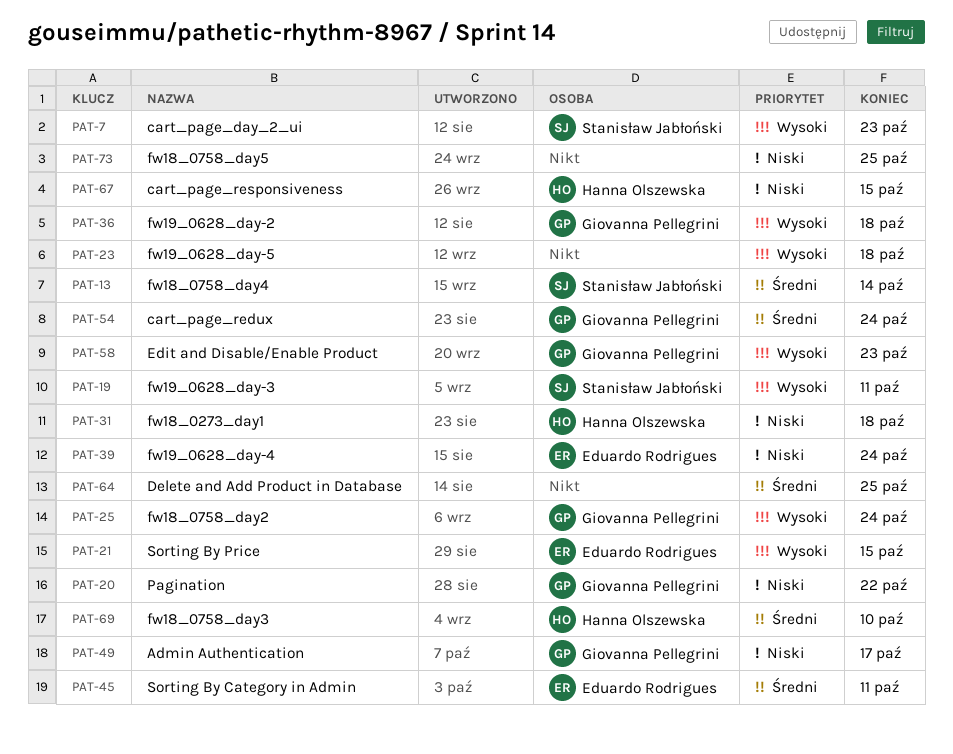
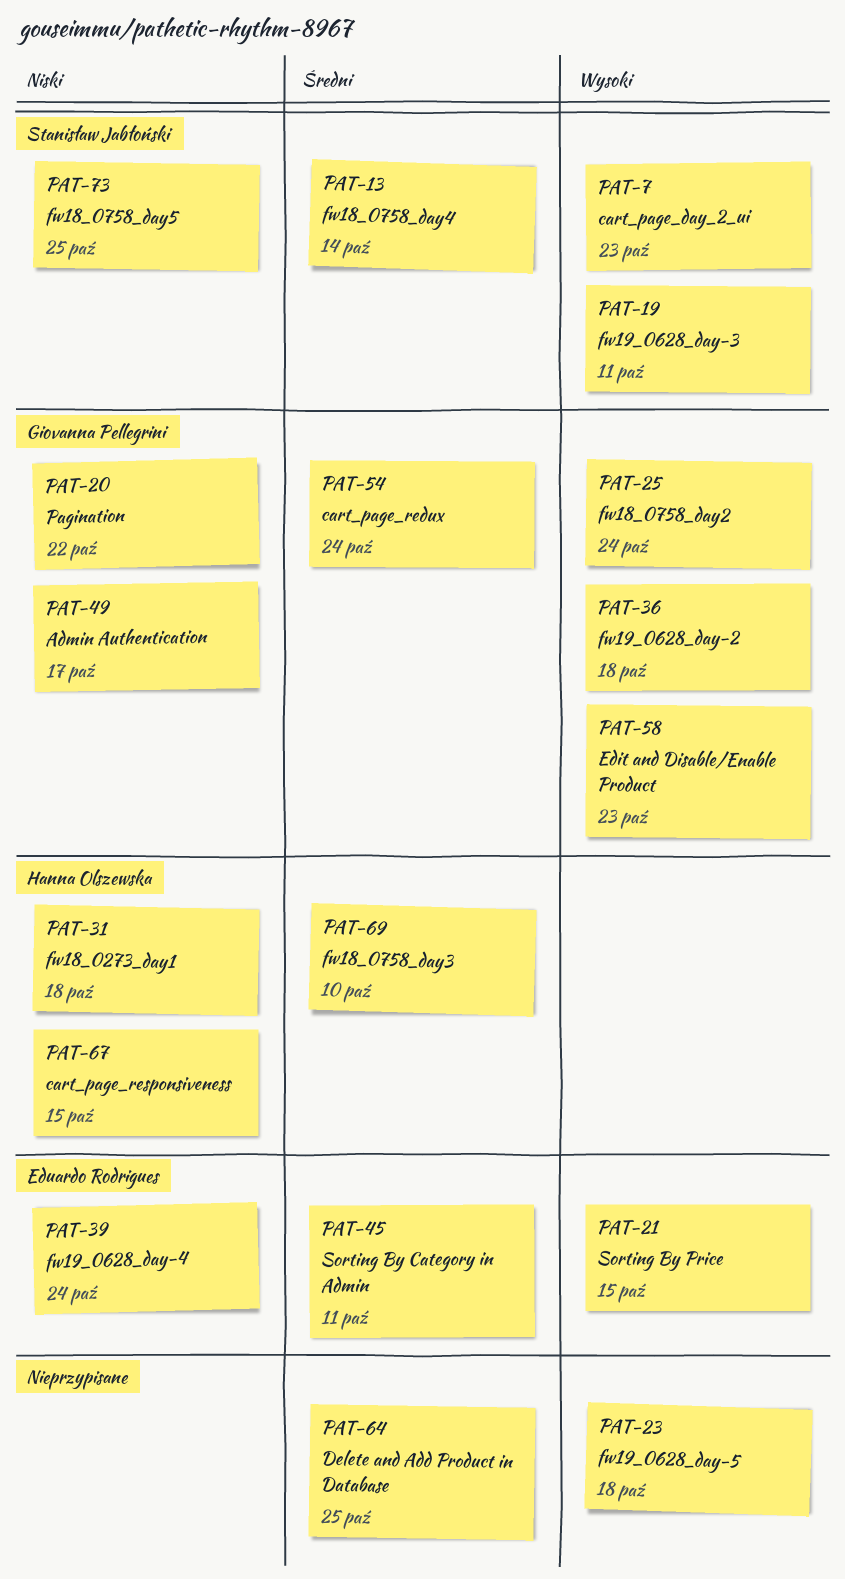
PAT-73, owner: none -> Stanisław Jabłoński

